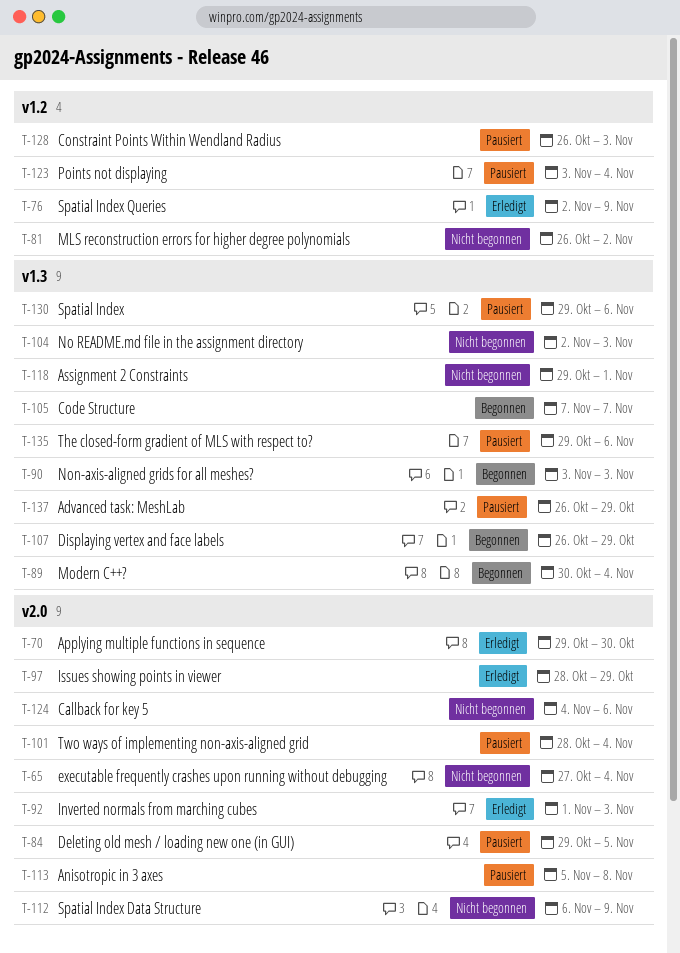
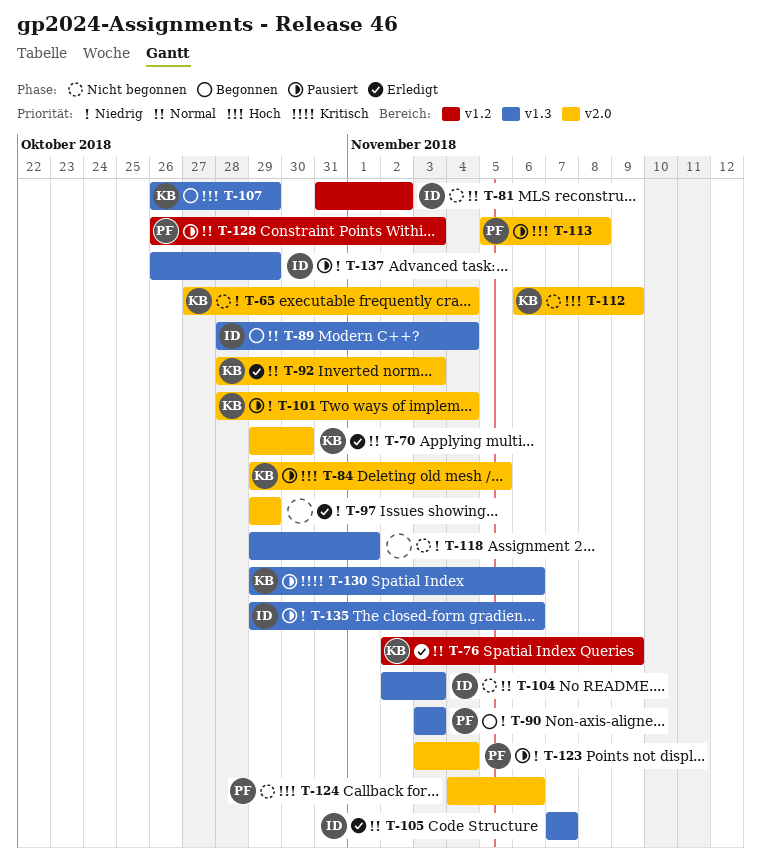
T-81, start: Oct 26 -> Oct 31
T-89, start: Oct 30 -> Oct 28
T-92, start: Nov 1 -> Oct 28
T-97, start: Oct 28 -> Oct 29
T-105, status: Begonnen -> Erledigt
T-123, label: v1.2 -> v2.0

